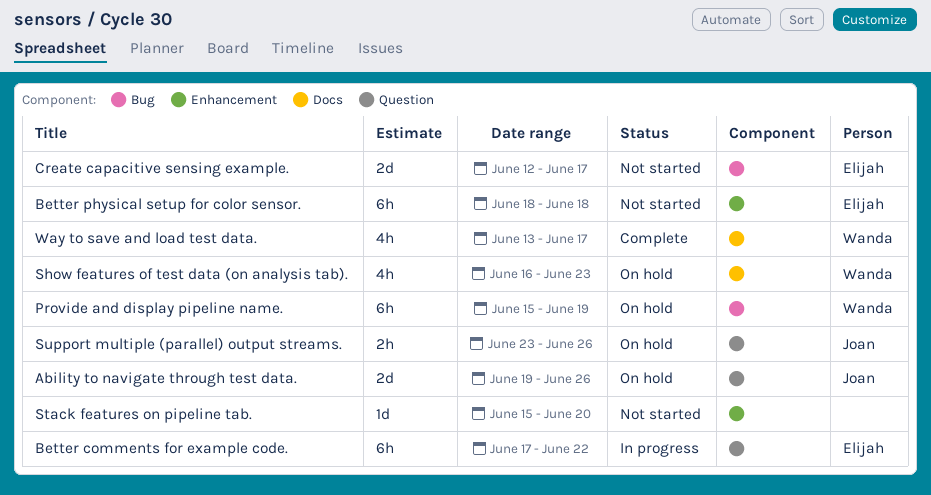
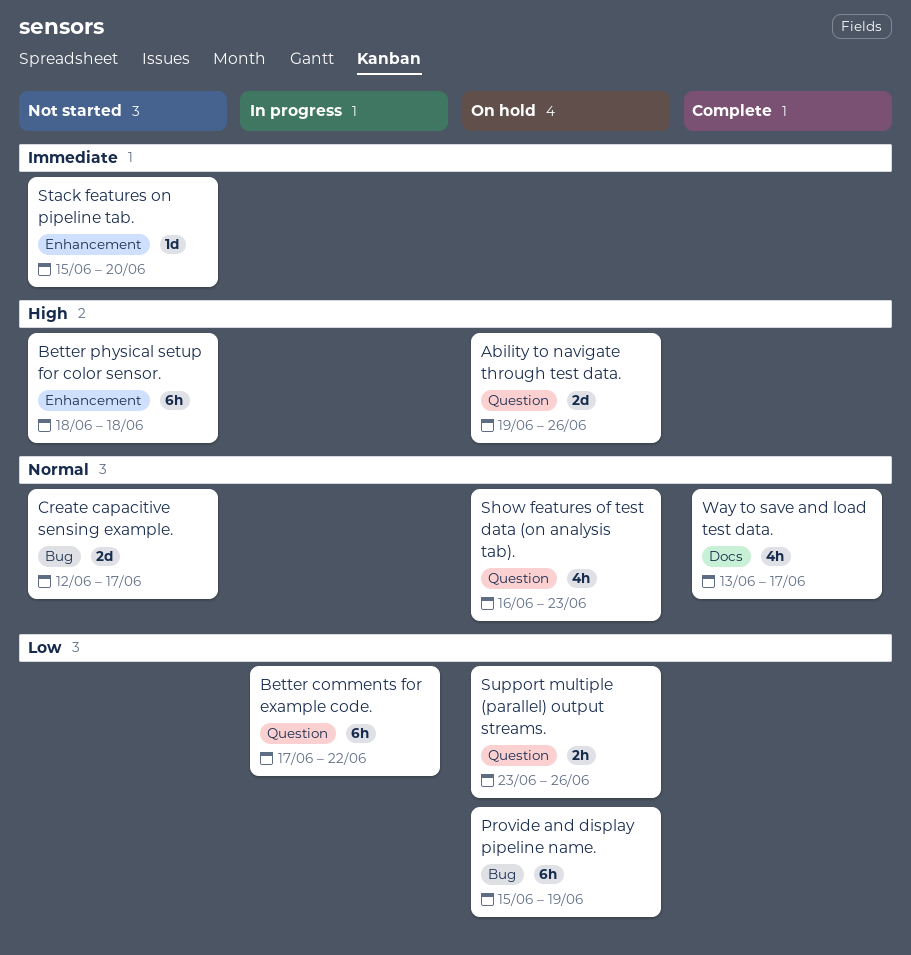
Show features of test data (on analysis tab)., label: Docs -> Question

